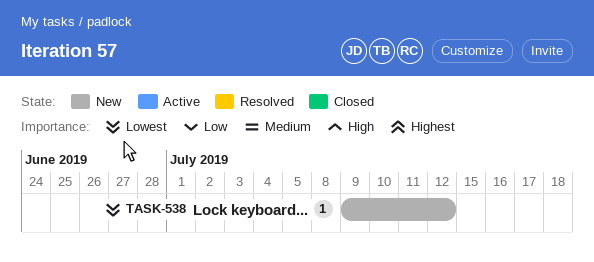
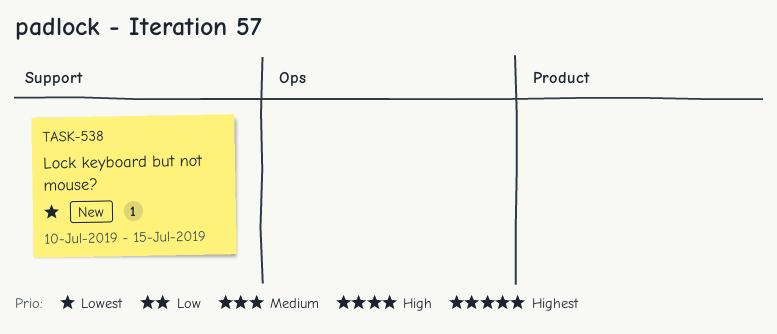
TASK-538, start: Jul 9 -> Jul 10
TASK-538, due: Jul 12 -> Jul 15

